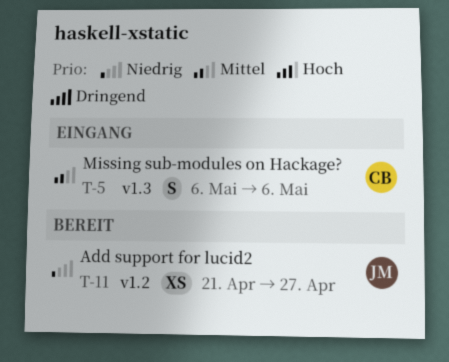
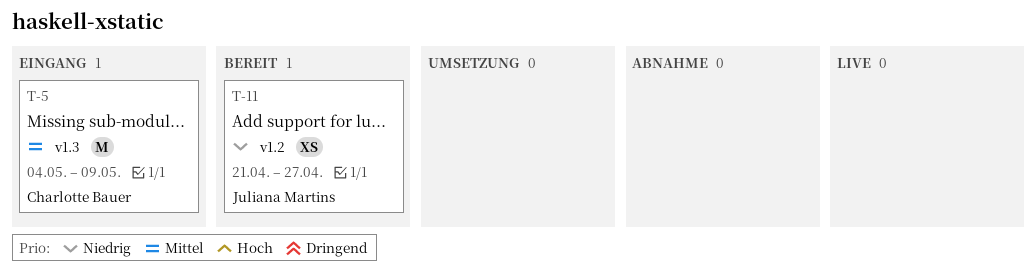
T-5, estimate: S -> M
T-5, start: May 6 -> May 4
T-5, due: May 6 -> May 9

